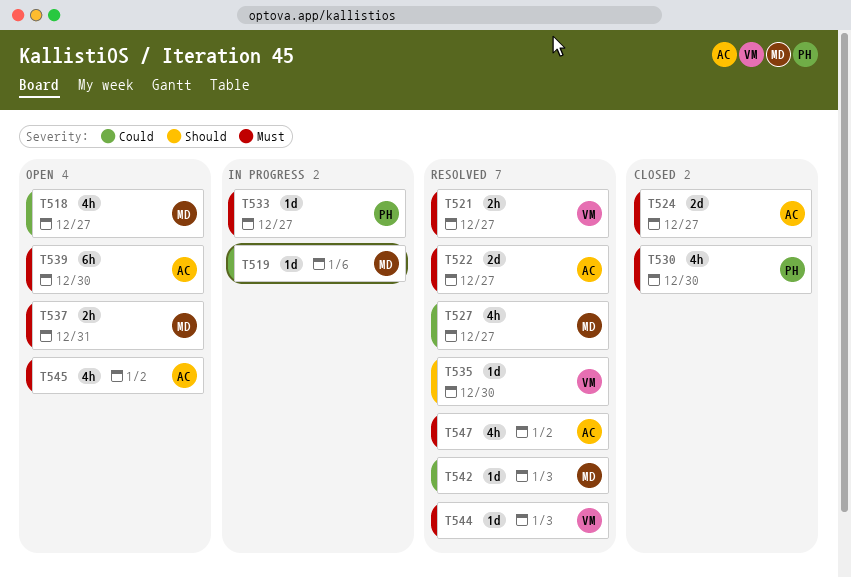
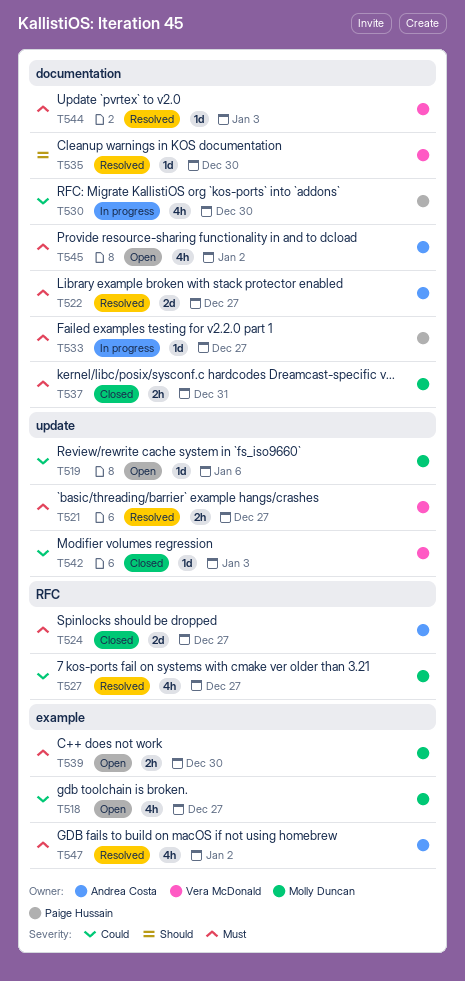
T519, status: In progress -> Open
T530, status: Closed -> In progress
T530, priority: Must -> Could
T537, status: Open -> Closed
T539, owner: Andrea Costa -> Molly Duncan
T539, estimate: 6h -> 2h
T542, status: Resolved -> Closed
T542, owner: Molly Duncan -> Vera McDonald

